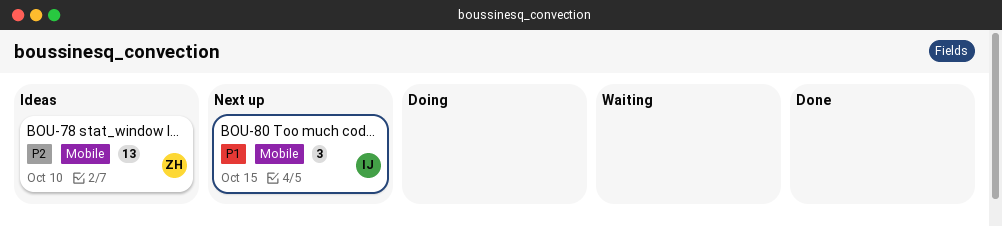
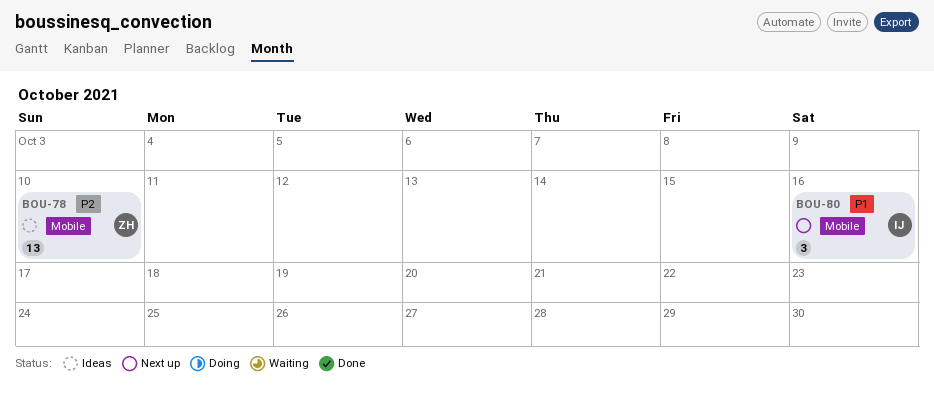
BOU-80, due: Oct 15 -> Oct 16

